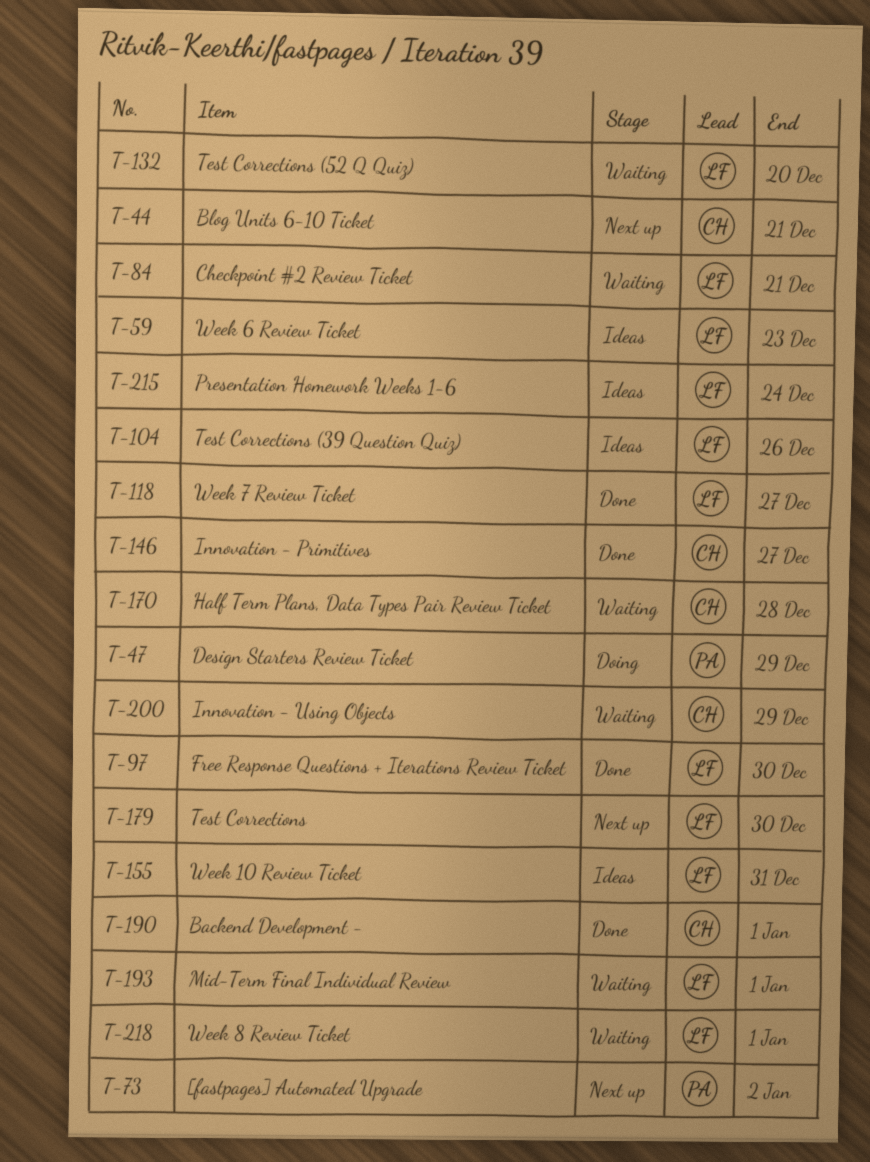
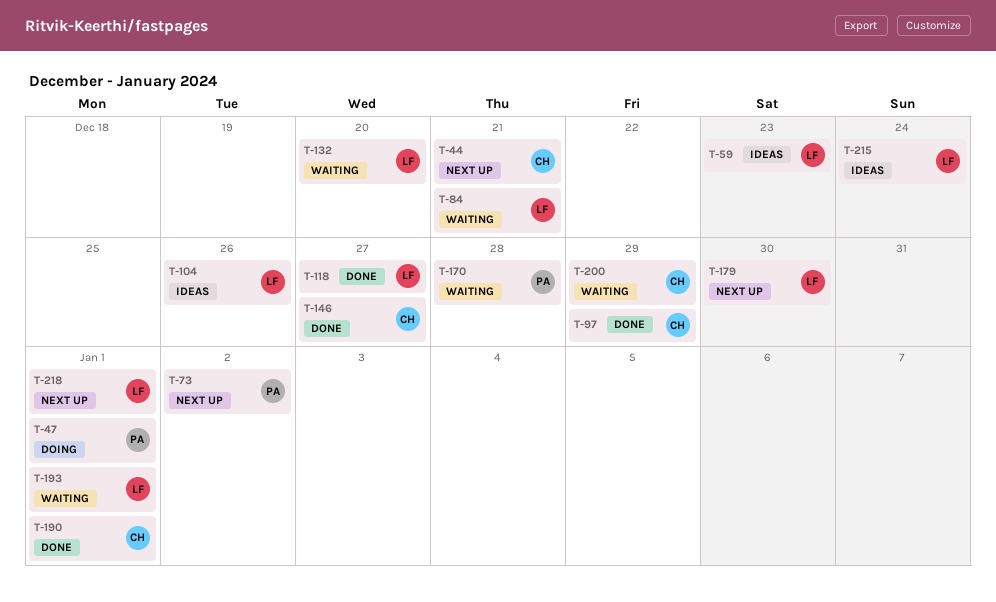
T-47, due: Dec 29 -> Jan 1
T-97, owner: LF -> CH
T-97, due: Dec 30 -> Dec 29
T-155: present -> none
T-170, owner: CH -> PA
T-218, status: Waiting -> Next up

